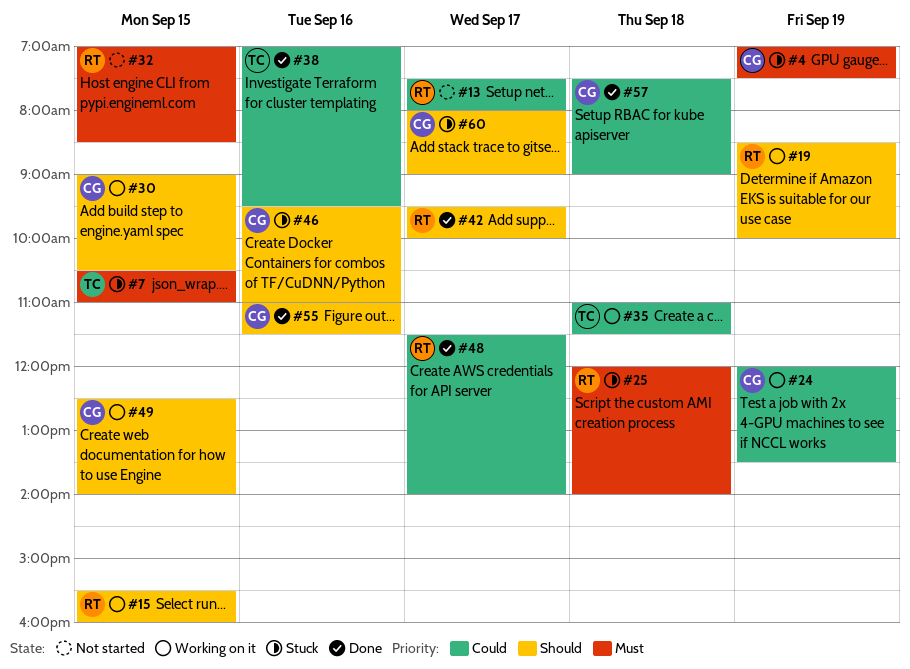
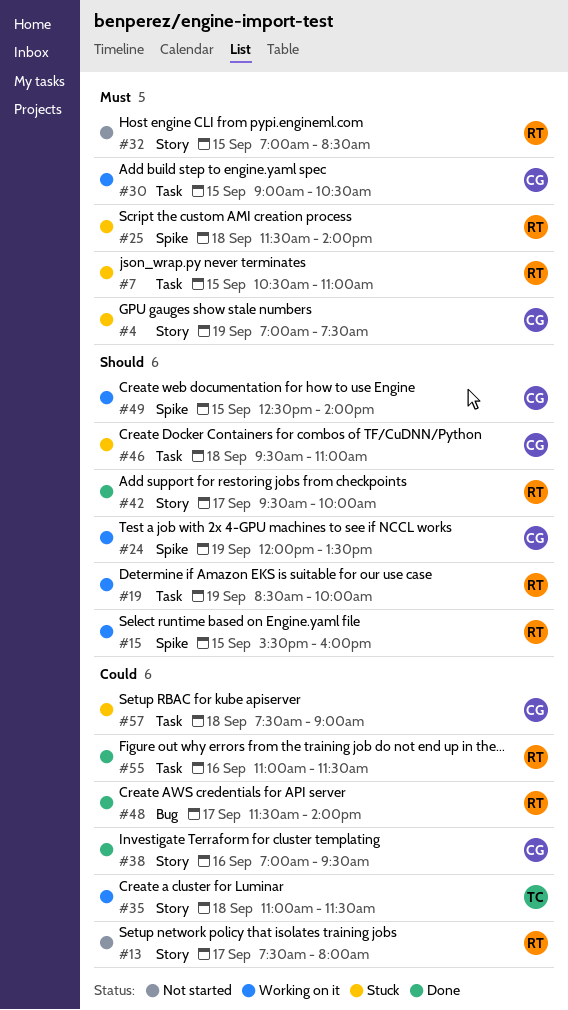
#7, owner: TC -> RT
#24, priority: Could -> Should
#25, begins: 12:00 -> 11:30
#30, priority: Should -> Must
#38, owner: TC -> CG
#46, day: Sep 16 -> Sep 18
#55, owner: CG -> RT
#55, priority: Should -> Could
#57, status: Done -> Stuck
#60: present -> none

